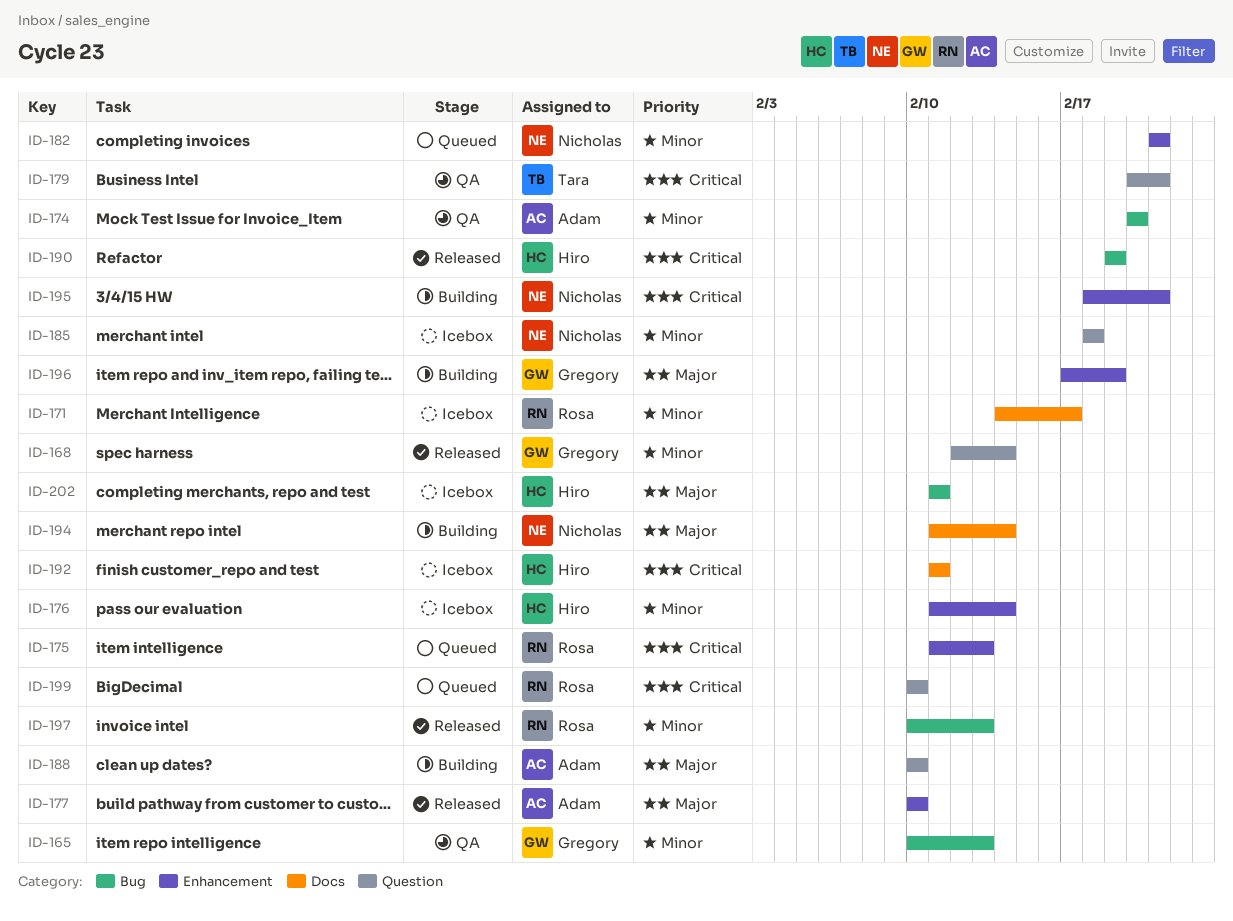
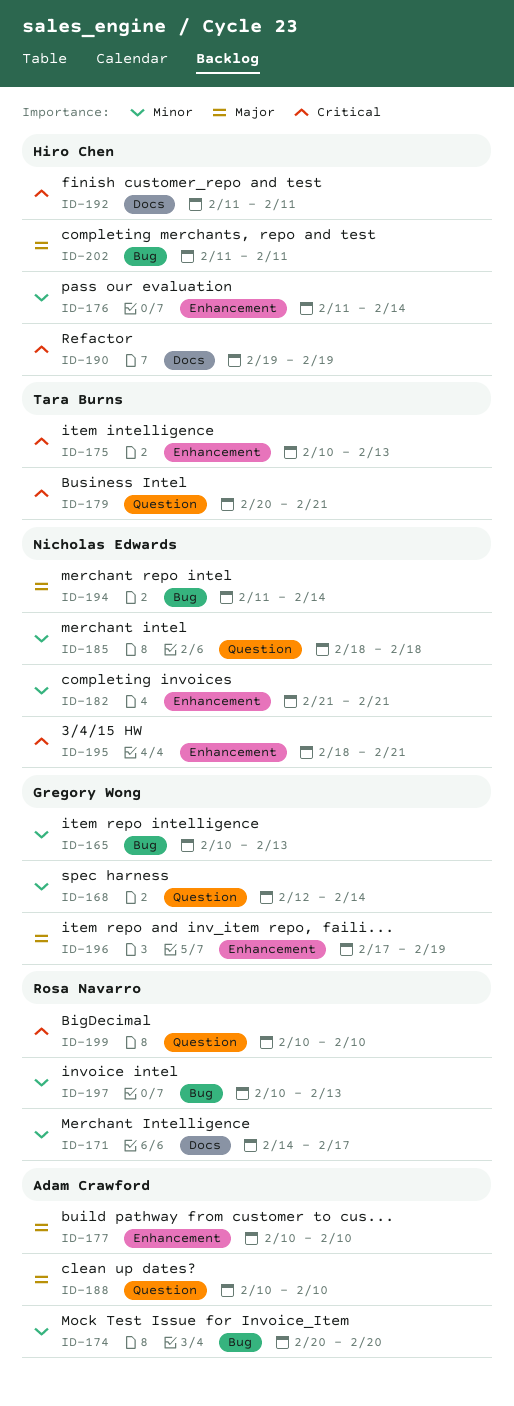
ID-175, owner: Rosa Navarro -> Tara Burns
ID-175, start: Feb 11 -> Feb 10
ID-190, label: Bug -> Docs
ID-194, label: Docs -> Bug

